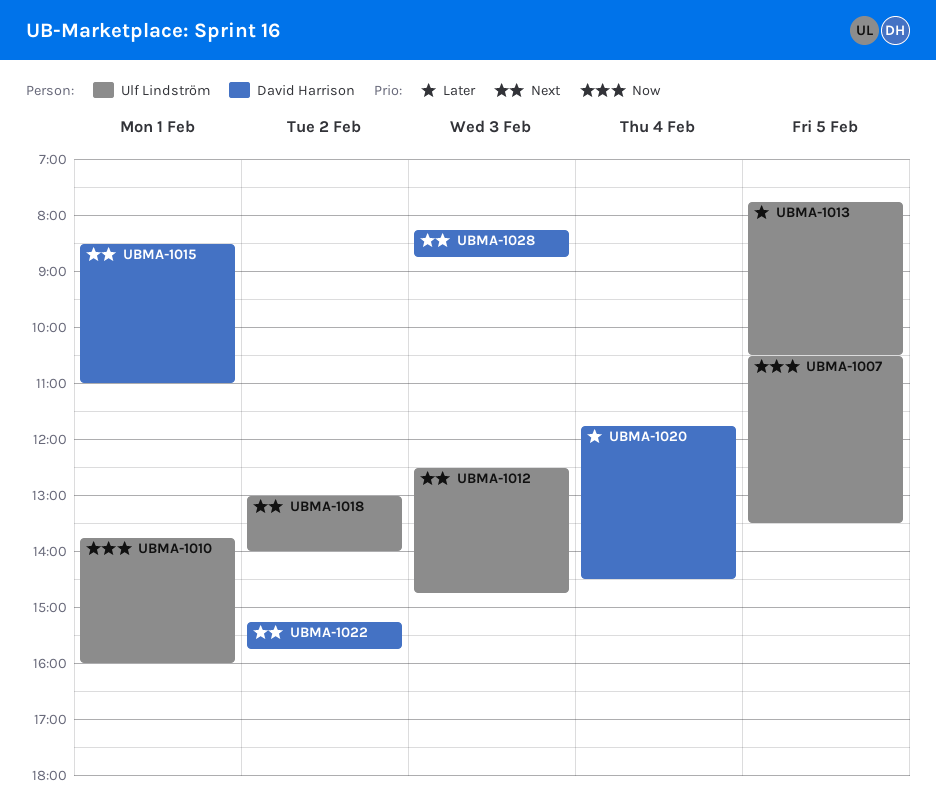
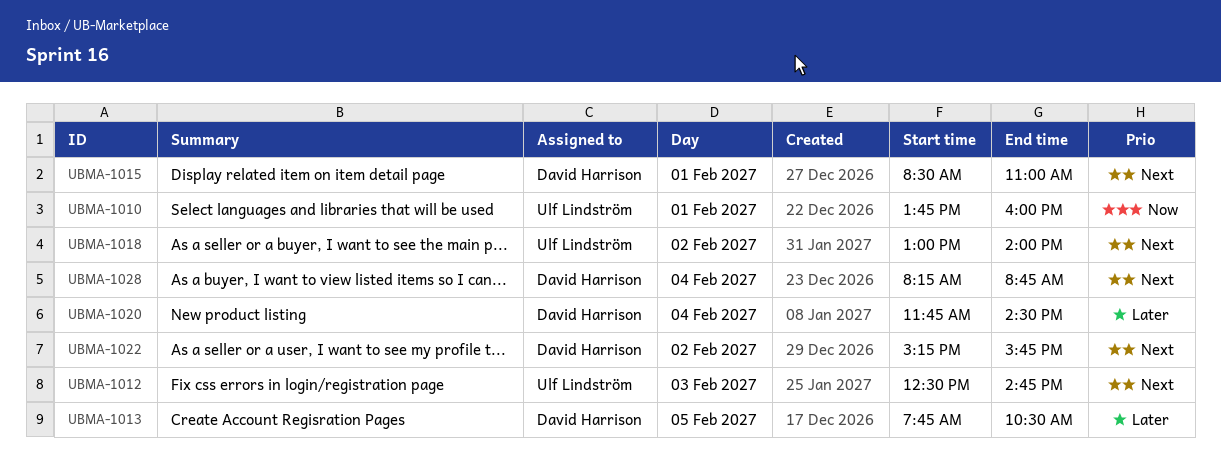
UBMA-1007: present -> none
UBMA-1013, owner: Ulf Lindström -> David Harrison
UBMA-1028, day: Feb 3 -> Feb 4

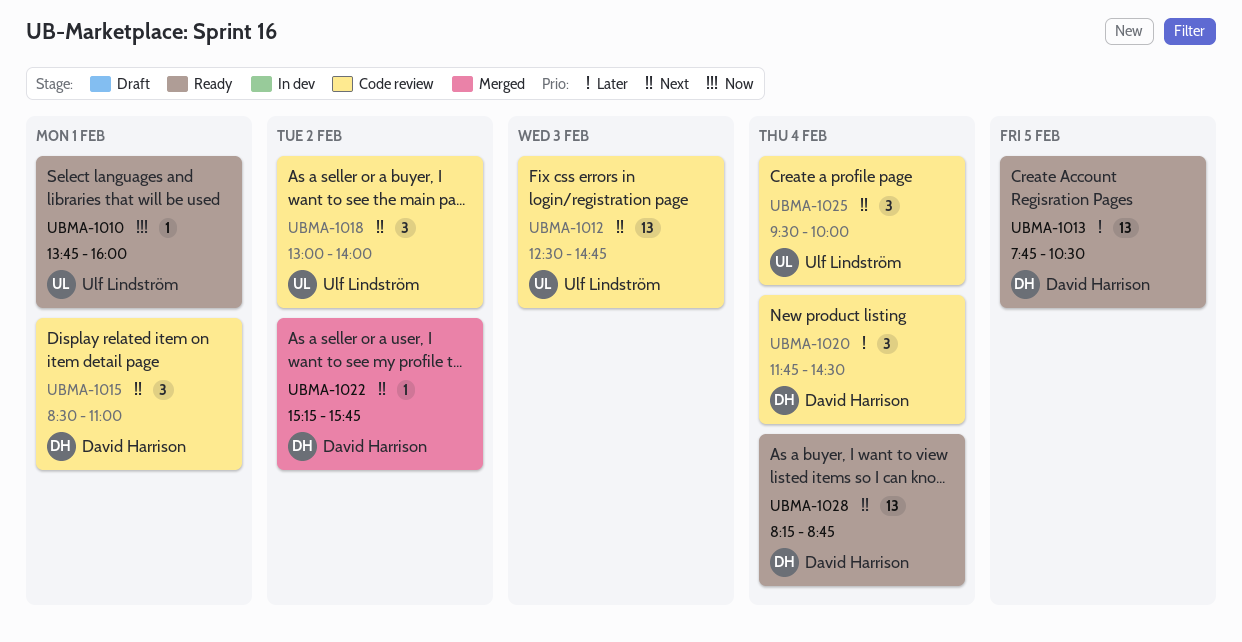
UBMA-1025: none -> present

